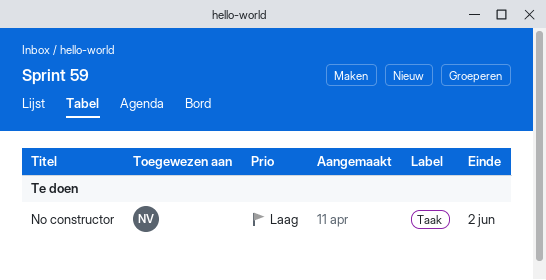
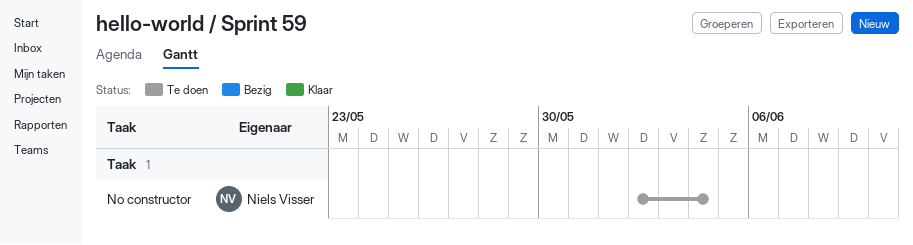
No constructor, due: Jun 2 -> Jun 4

